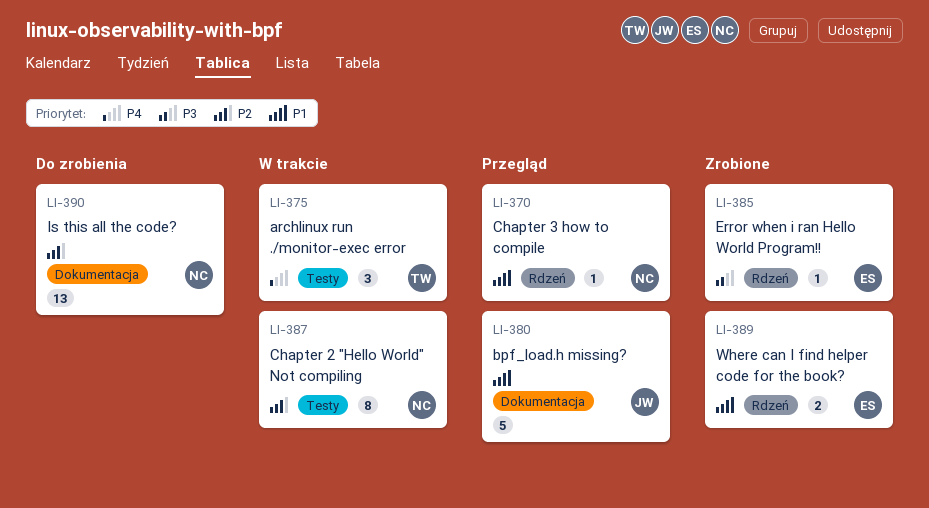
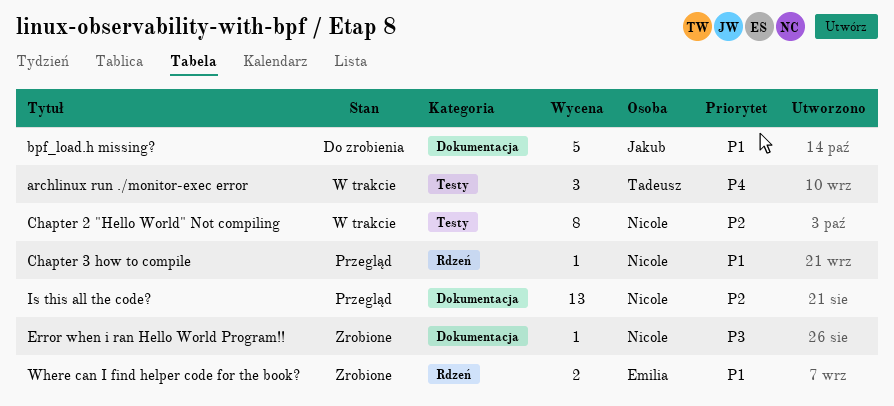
bpf_load.h missing?, status: Przegląd -> Do zrobienia
Error when i ran Hello World Program!!, owner: Emilia -> Nicole
Error when i ran Hello World Program!!, label: Rdzeń -> Dokumentacja
Is this all the code?, status: Do zrobienia -> Przegląd

